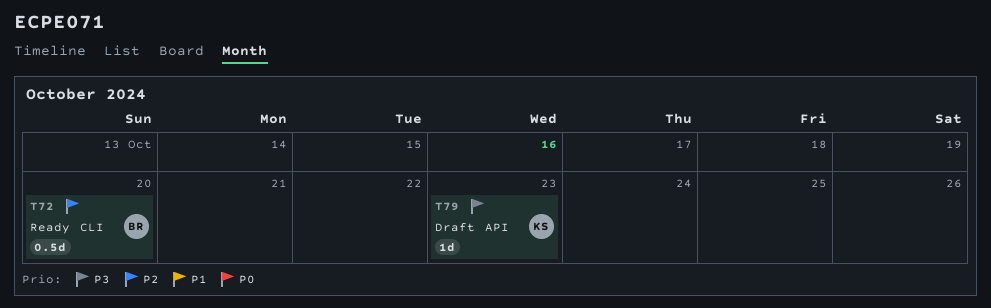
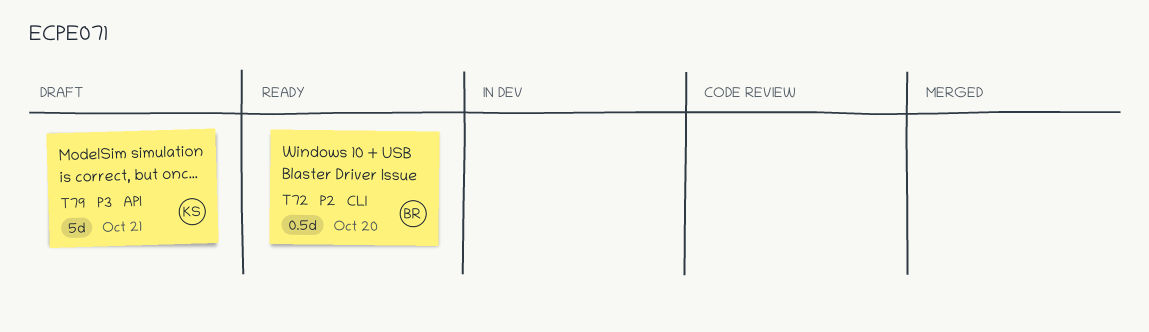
T79, estimate: 1d -> 5d
T79, due: Oct 23 -> Oct 21

